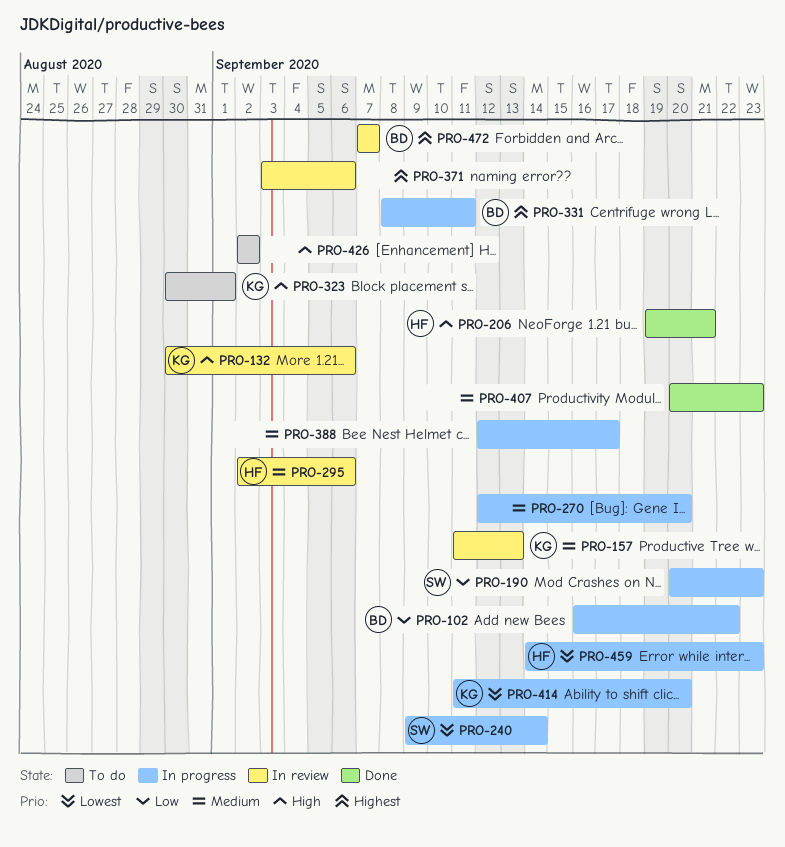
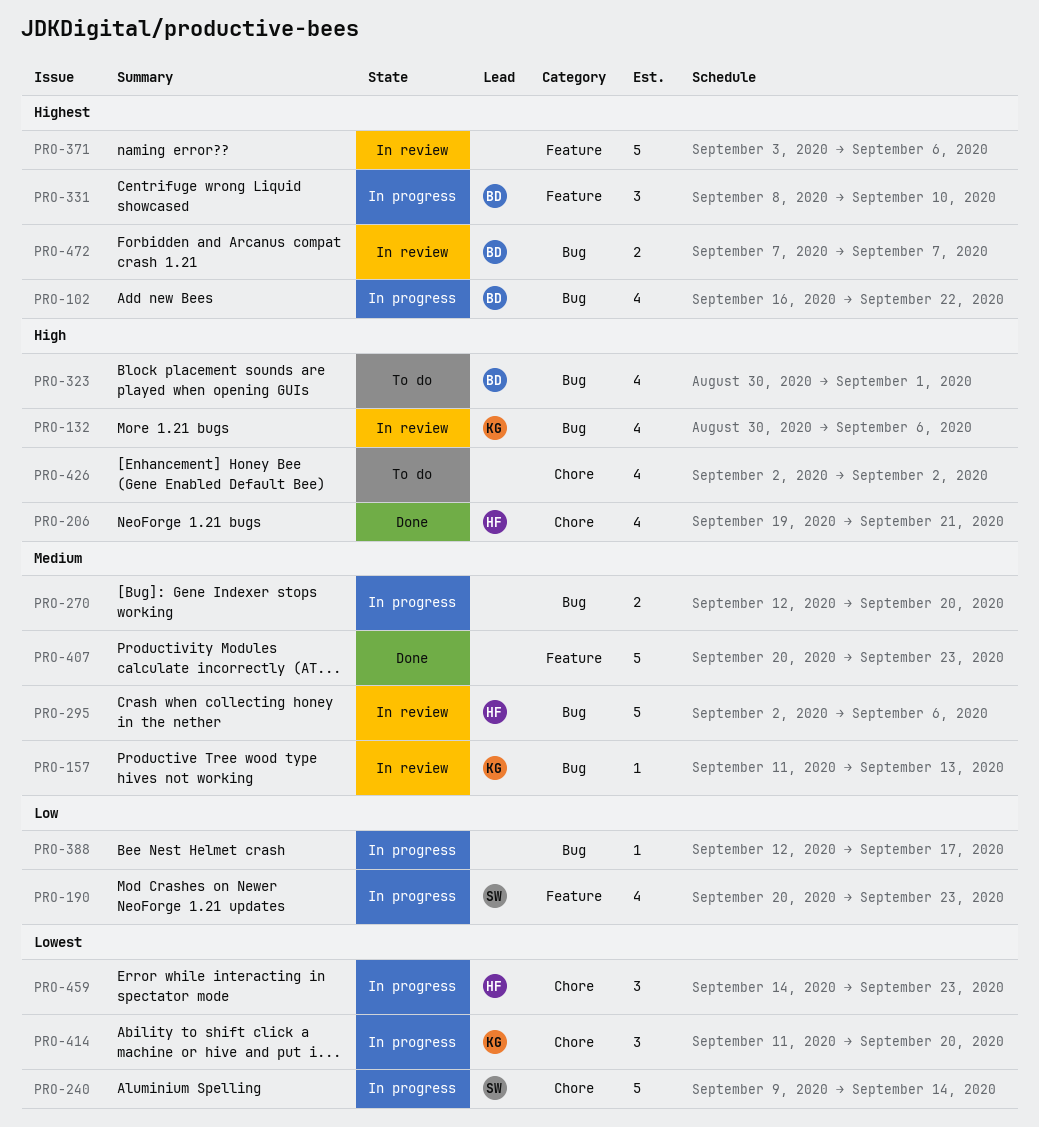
PRO-102, priority: Low -> Highest
PRO-323, owner: KG -> BD
PRO-331, due: Sep 11 -> Sep 10
PRO-388, priority: Medium -> Low

